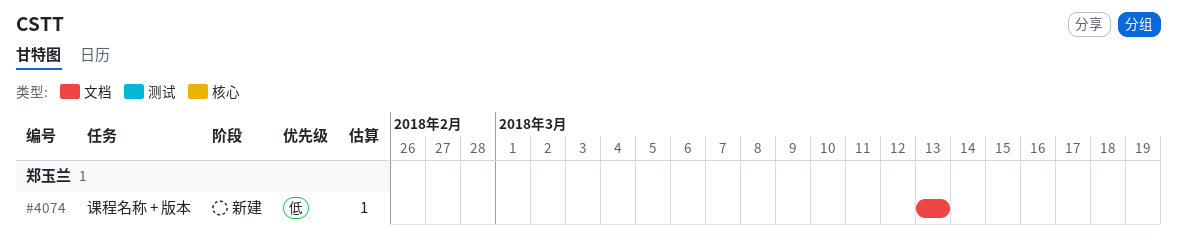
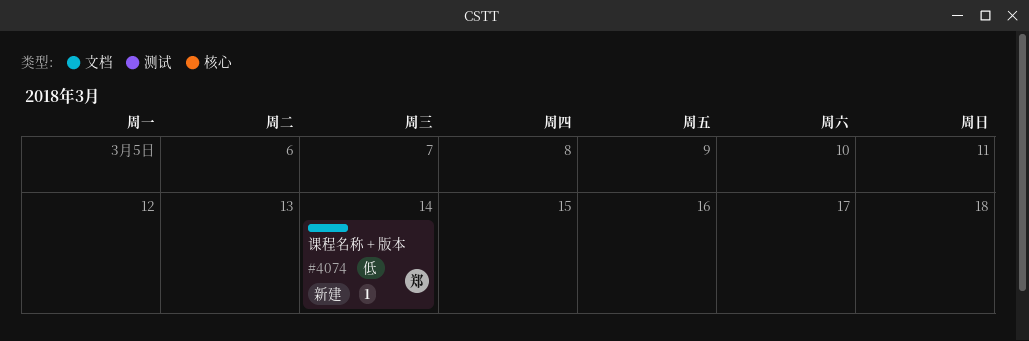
#4074, due: Mar 13 -> Mar 14

